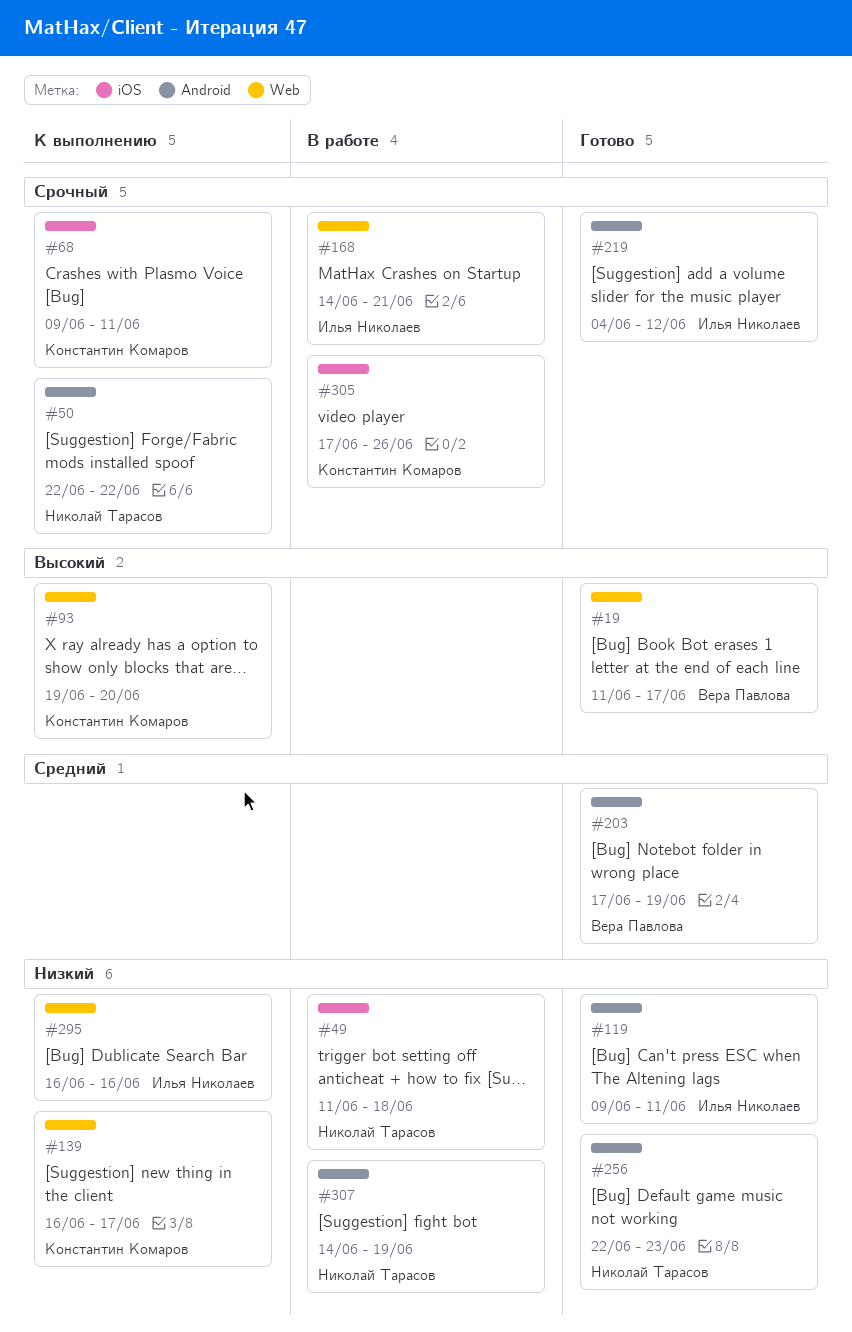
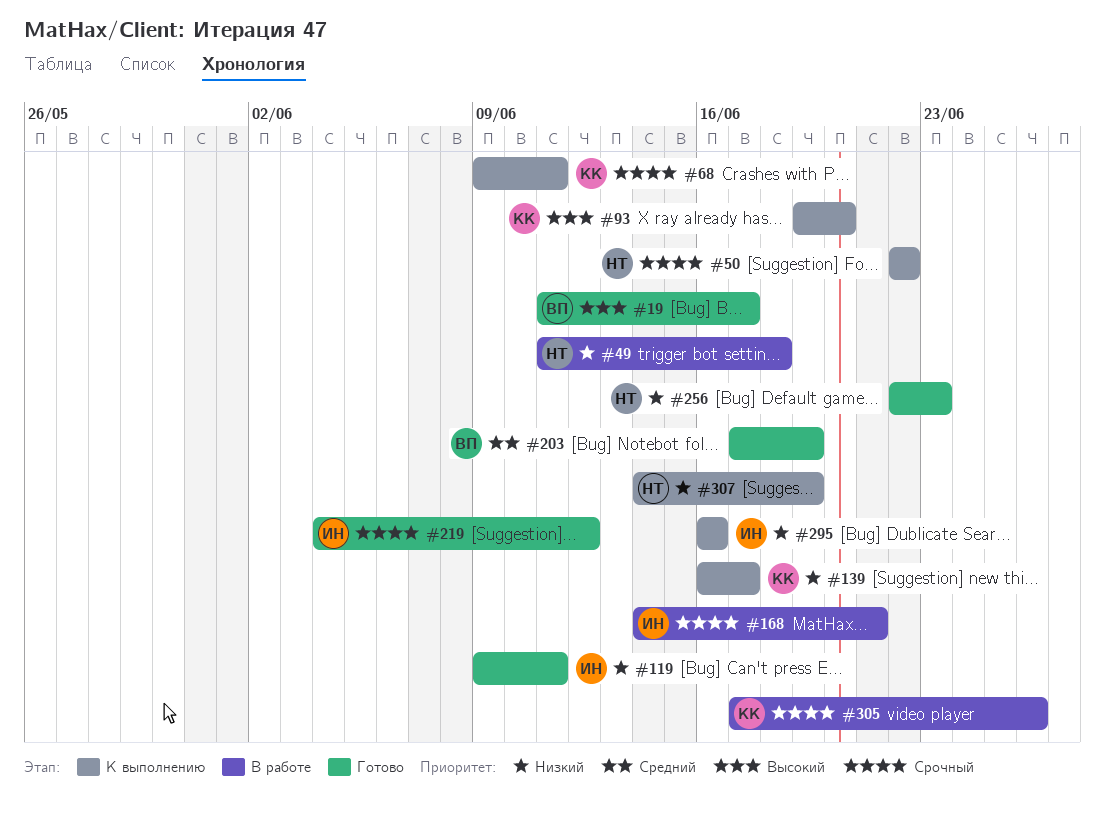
#307, status: В работе -> К выполнению

